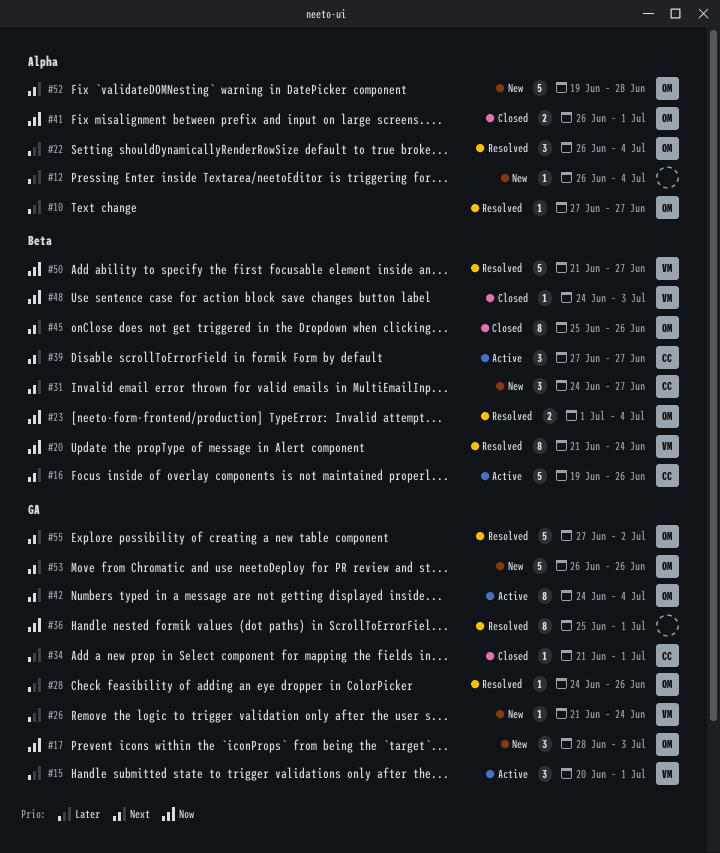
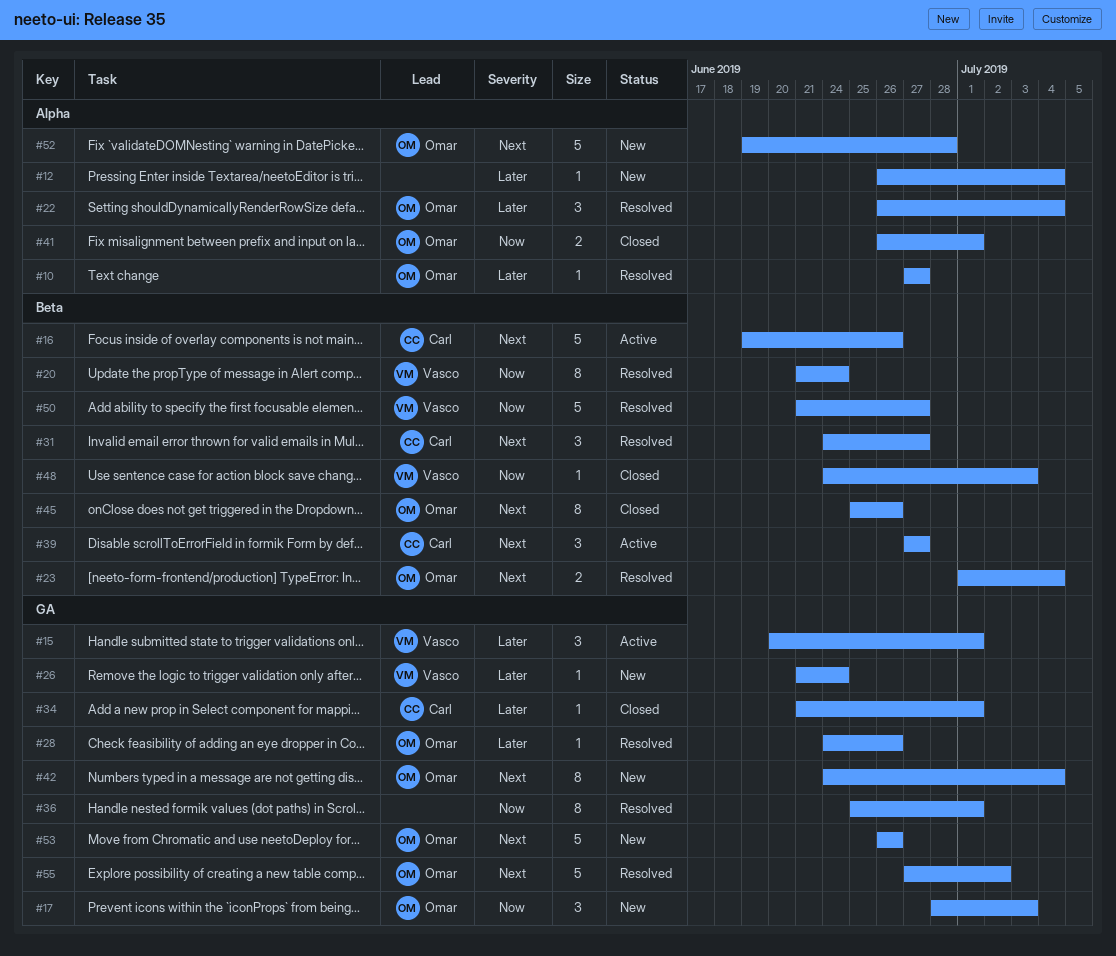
#23, priority: Now -> Next
#31, status: New -> Resolved
#42, status: Active -> New

